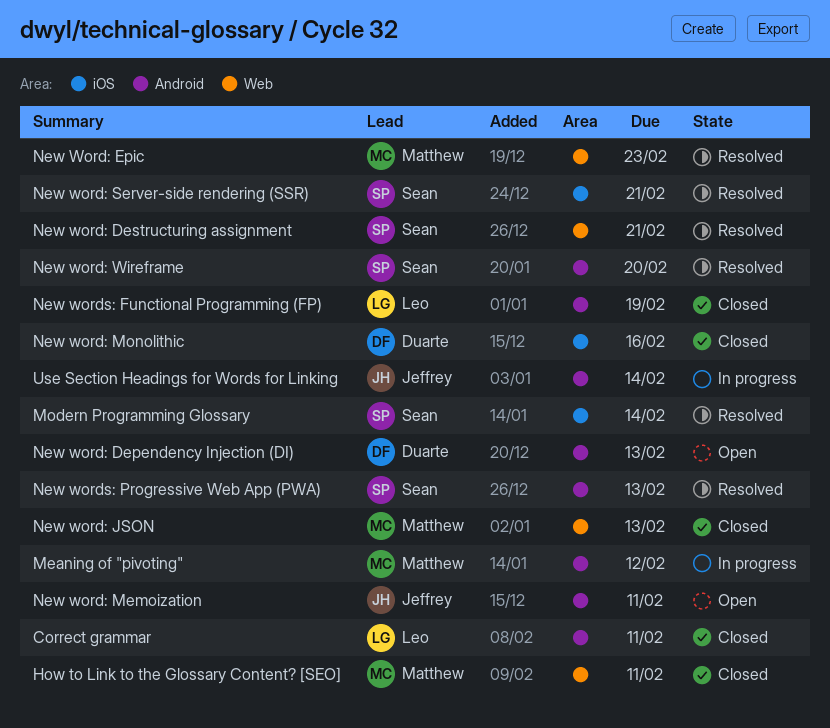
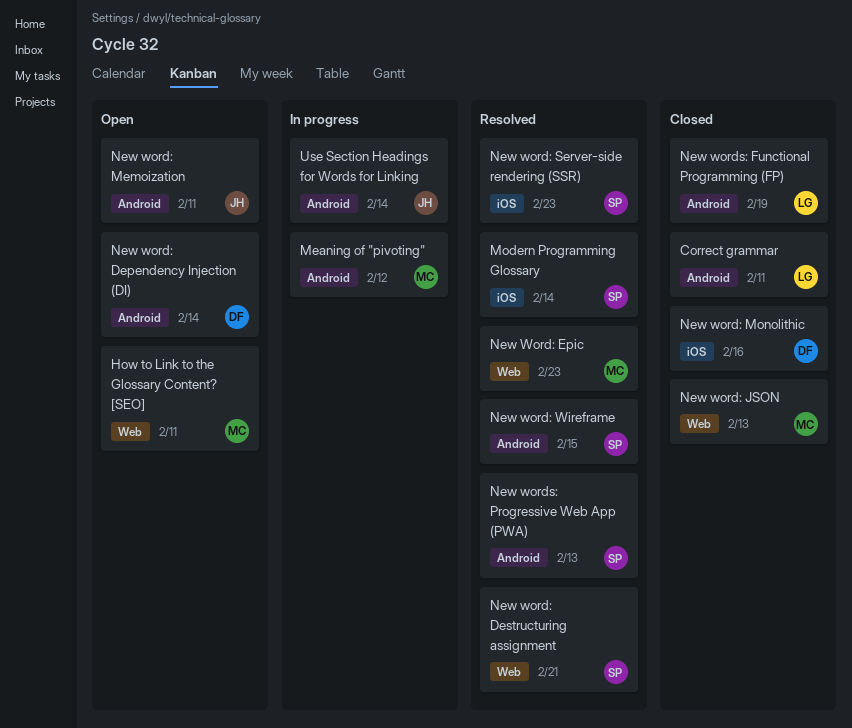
How to Link to the Glossary Content? [SEO], status: Closed -> Open
New word: Dependency Injection (DI), due: Feb 13 -> Feb 14
New word: Server-side rendering (SSR), due: Feb 21 -> Feb 23
New word: Wireframe, due: Feb 20 -> Feb 15

